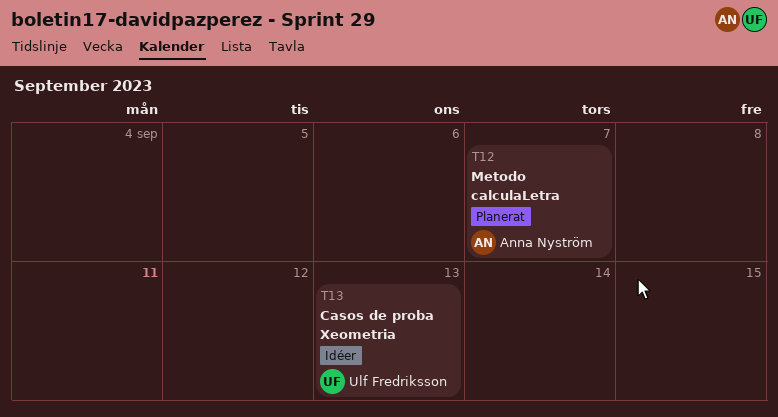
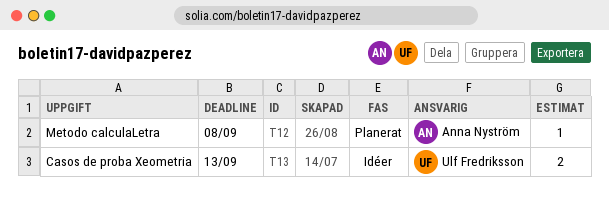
T12, due: Sep 7 -> Sep 8

